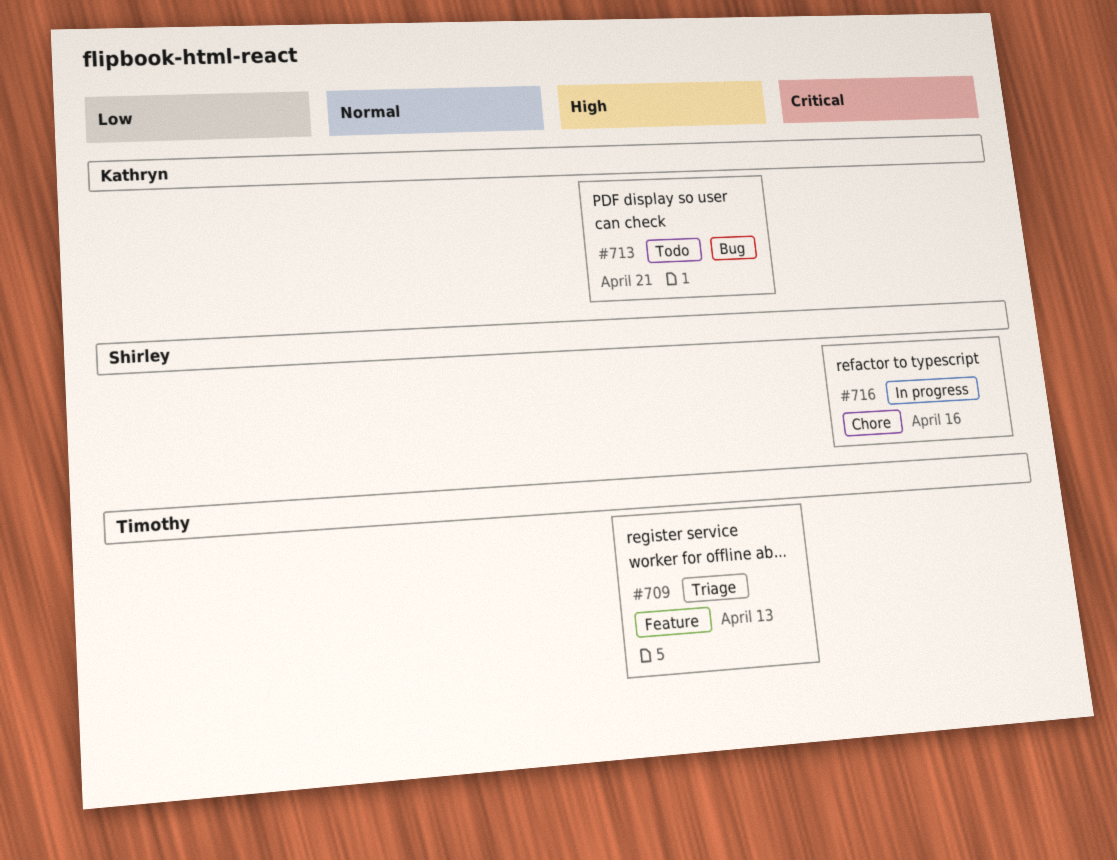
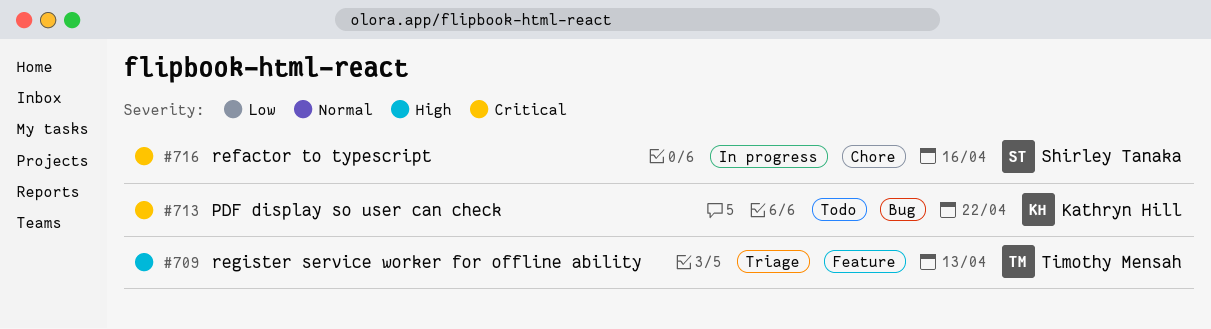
#713, priority: High -> Critical
#713, due: Apr 21 -> Apr 22

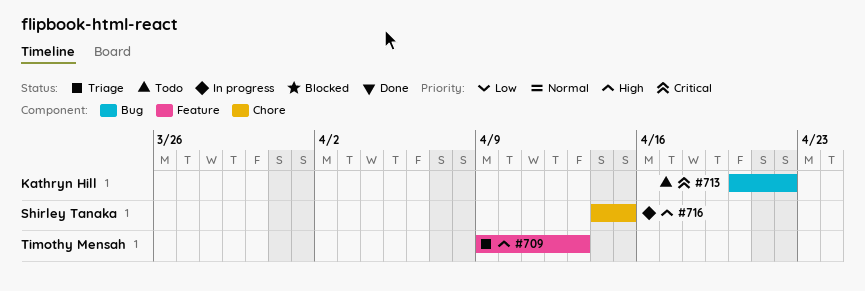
#716, priority: Critical -> High
#716, due: Apr 16 -> Apr 15

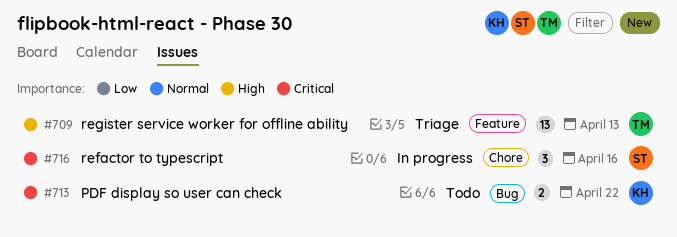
#716, priority: High -> Critical
#716, due: Apr 15 -> Apr 16

